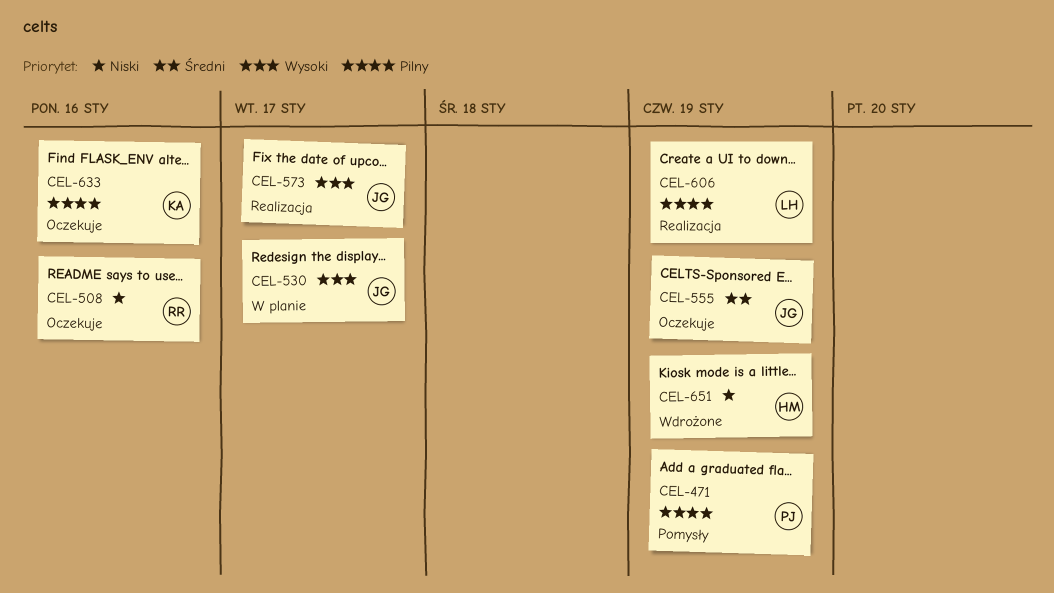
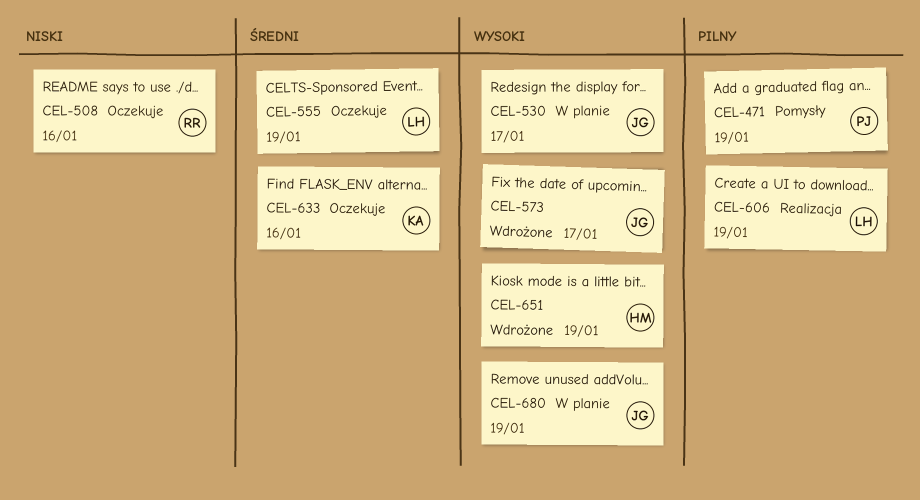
CEL-555, owner: JG -> LH
CEL-573, status: Realizacja -> Wdrożone
CEL-633, priority: Pilny -> Średni
CEL-651, priority: Niski -> Wysoki
CEL-680: none -> present

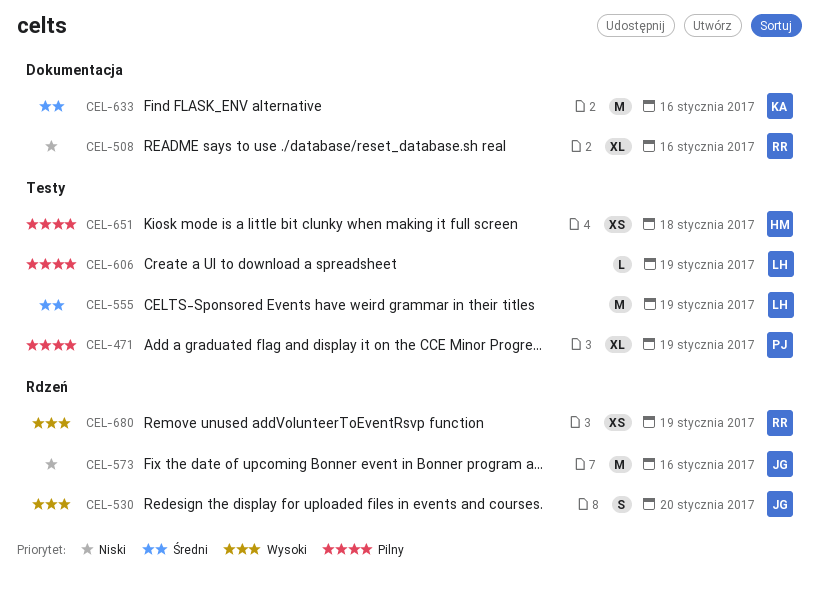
CEL-530, due: Jan 17 -> Jan 20
CEL-573, priority: Wysoki -> Niski
CEL-573, due: Jan 17 -> Jan 16
CEL-651, priority: Wysoki -> Pilny
CEL-651, due: Jan 19 -> Jan 18
CEL-680, owner: JG -> RR

